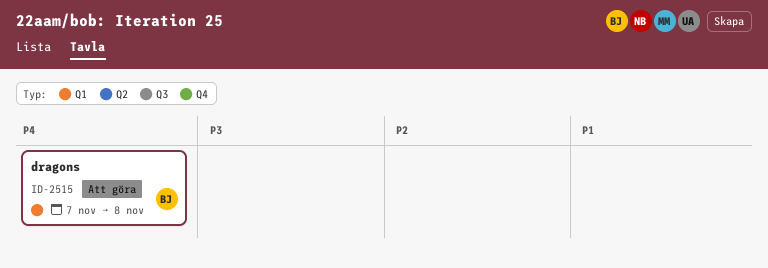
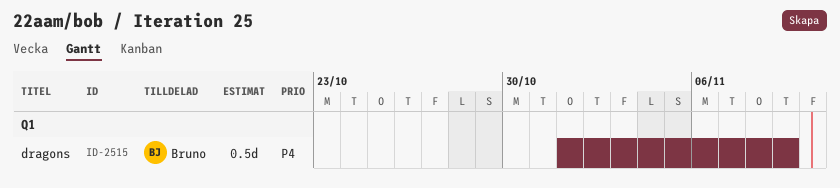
ID-2515, start: Nov 7 -> Nov 1
ID-2515, due: Nov 8 -> Nov 9

